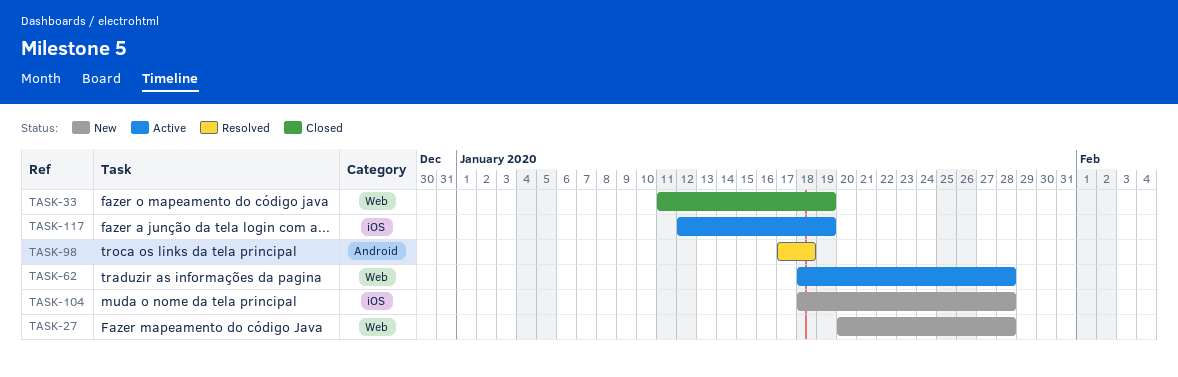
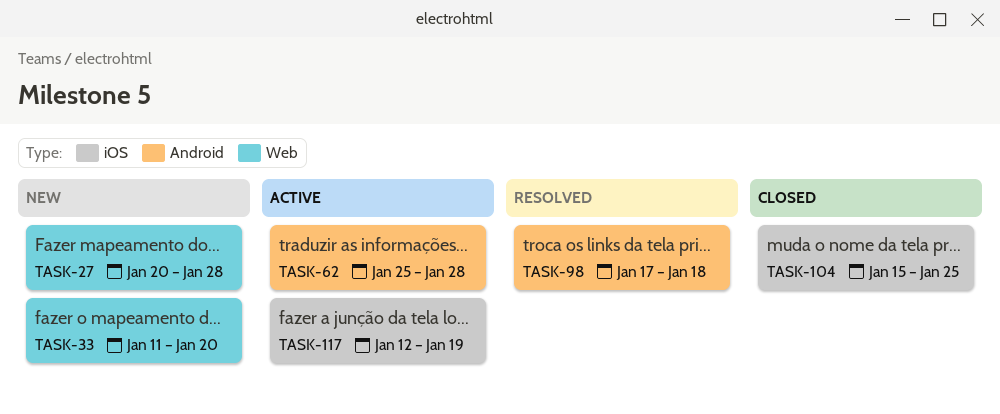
TASK-33, status: Closed -> New
TASK-33, due: Jan 19 -> Jan 20
TASK-62, label: Web -> Android
TASK-62, start: Jan 18 -> Jan 25
TASK-104, status: New -> Closed
TASK-104, start: Jan 18 -> Jan 15
TASK-104, due: Jan 28 -> Jan 25

